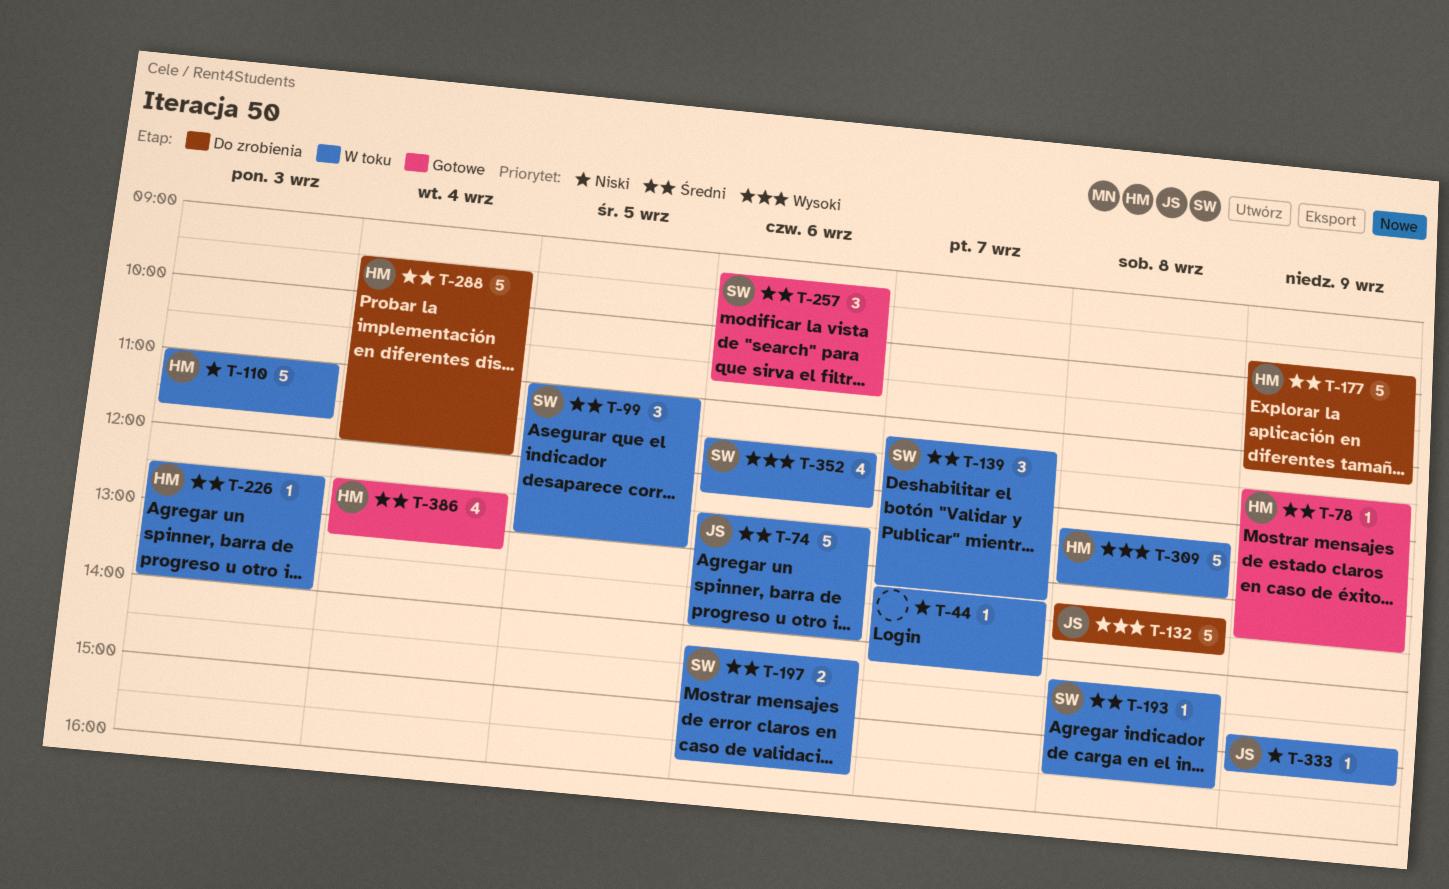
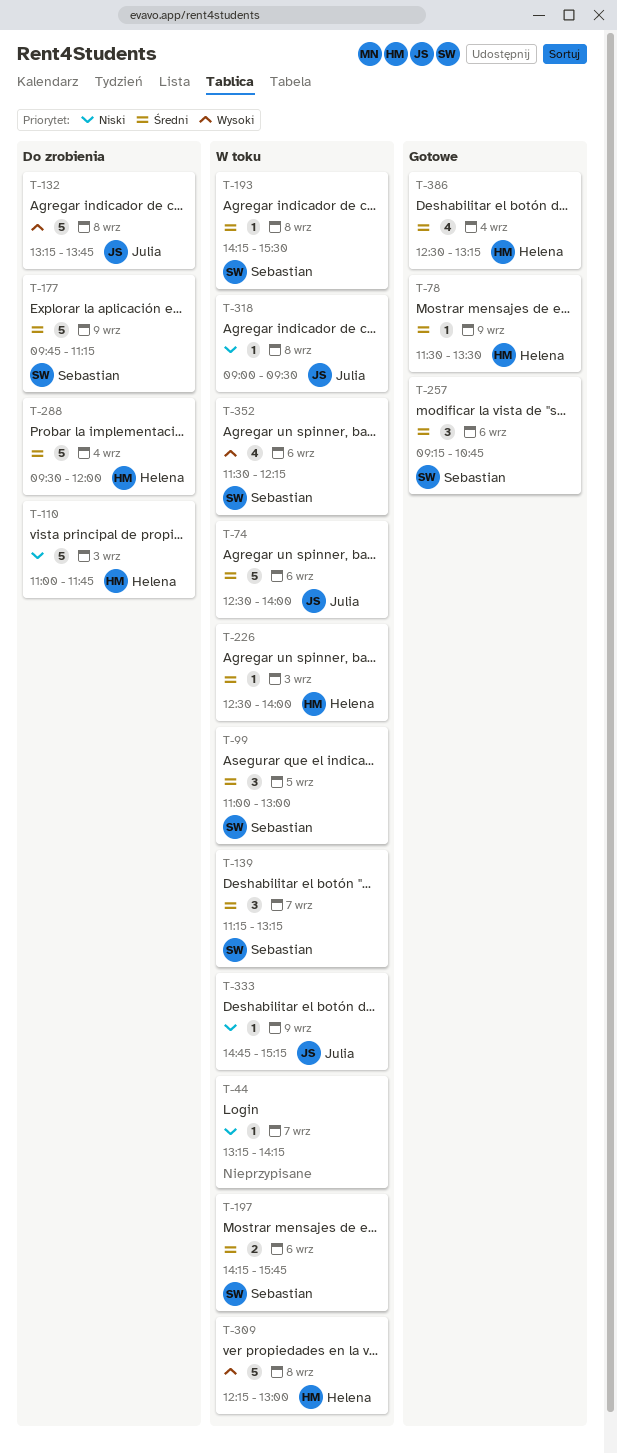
T-110, status: W toku -> Do zrobienia
T-177, owner: Helena -> Sebastian
T-318: none -> present

